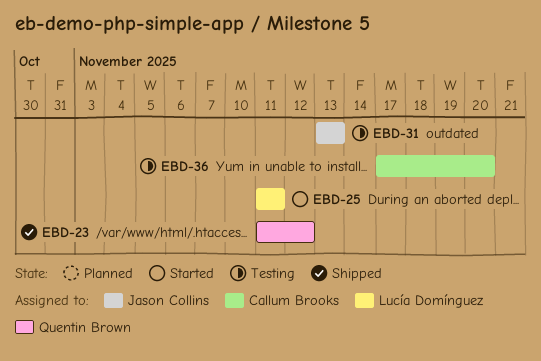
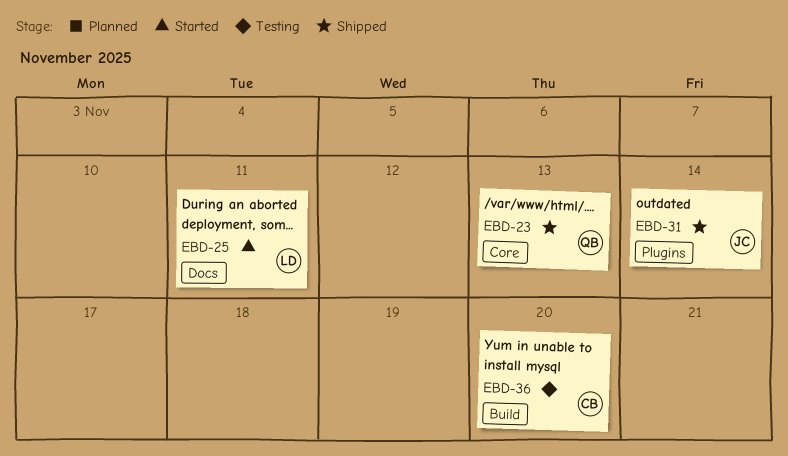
EBD-23, due: Nov 12 -> Nov 13
EBD-31, status: Testing -> Shipped
EBD-31, due: Nov 13 -> Nov 14

